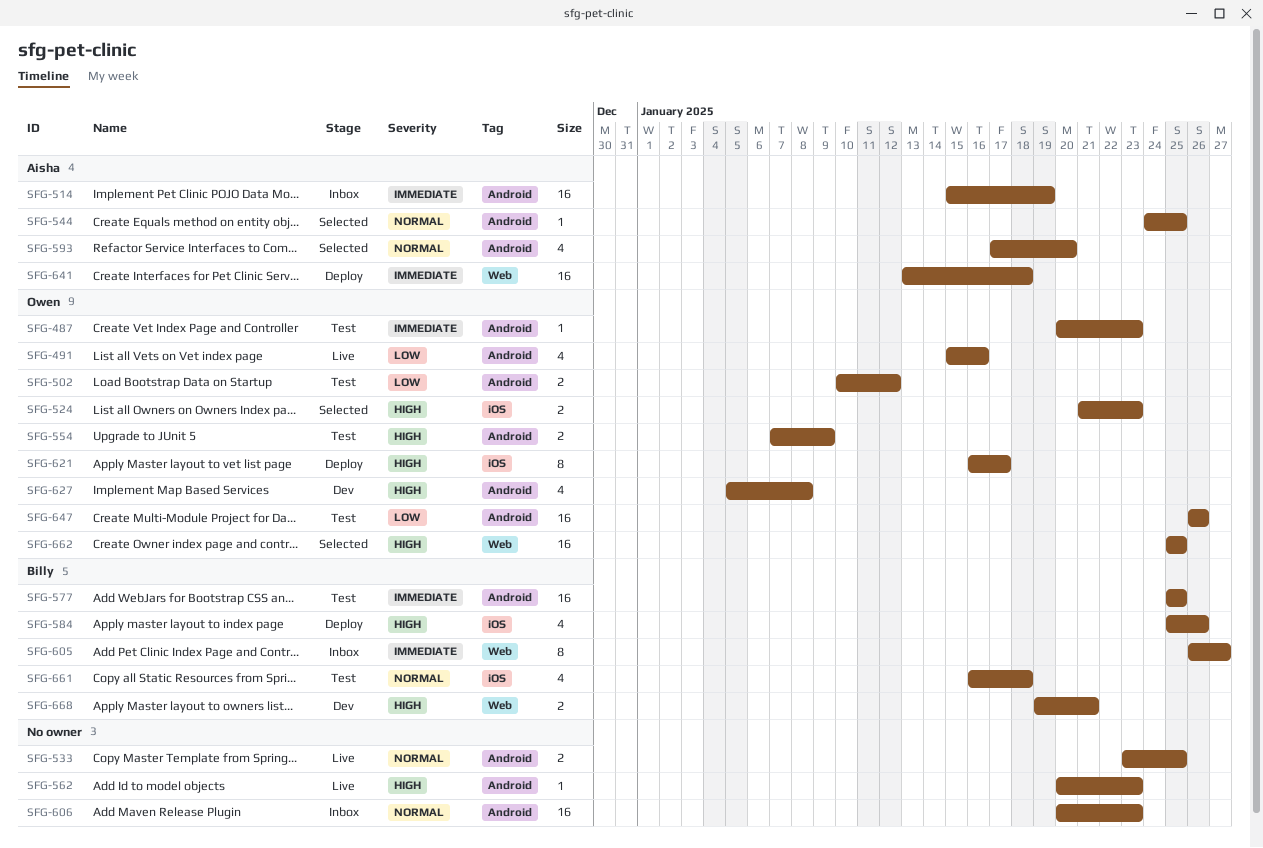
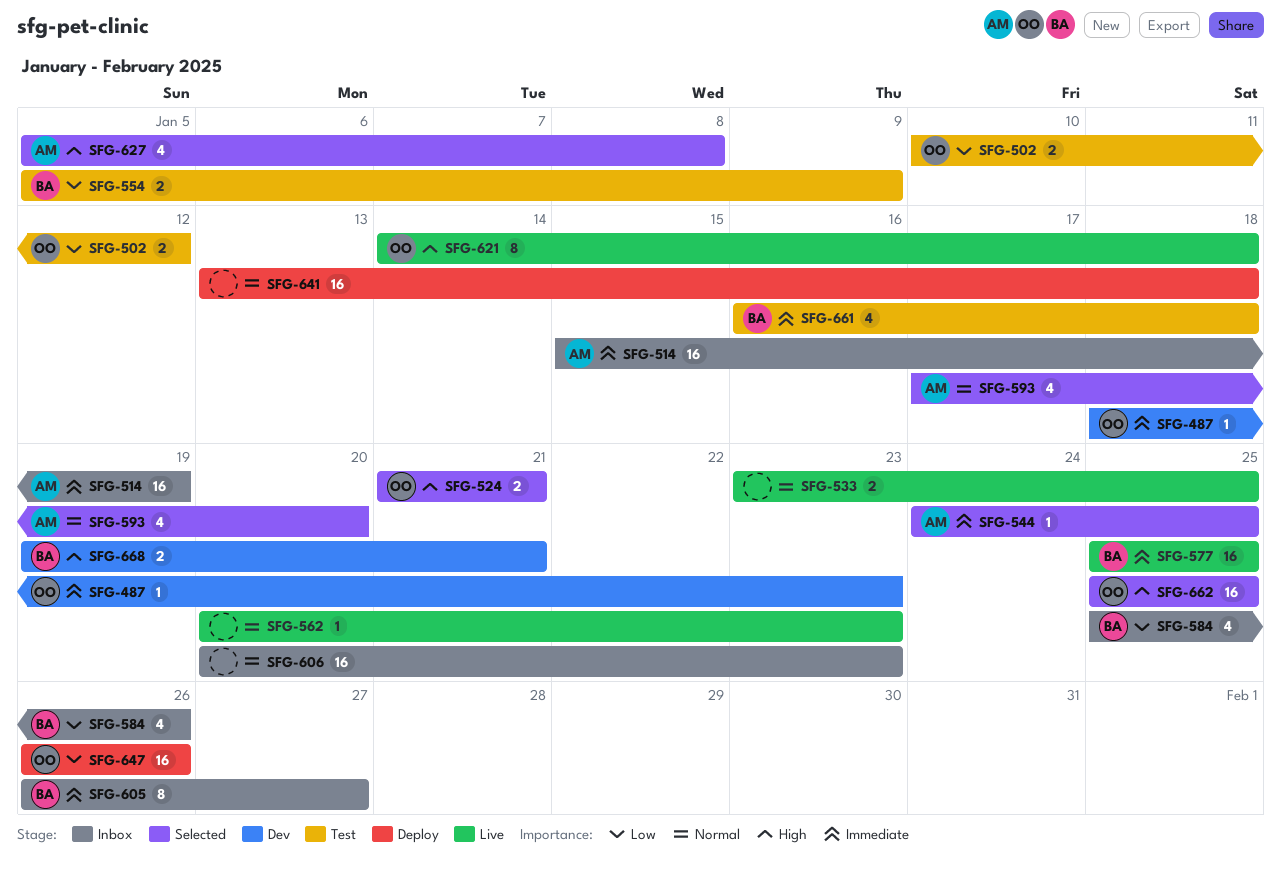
SFG-487, status: Test -> Dev
SFG-487, start: Jan 20 -> Jan 18
SFG-491: present -> none
SFG-524, due: Jan 23 -> Jan 21
SFG-544, priority: Normal -> Immediate
SFG-554, owner: Owen -> Billy
SFG-554, priority: High -> Low
SFG-554, start: Jan 7 -> Jan 5
SFG-562, priority: High -> Normal
SFG-577, status: Test -> Live
SFG-584, status: Deploy -> Inbox
SFG-584, priority: High -> Low
SFG-621, status: Deploy -> Live
SFG-621, start: Jan 16 -> Jan 14
SFG-621, due: Jan 17 -> Jan 18
SFG-627, status: Dev -> Selected
SFG-627, owner: Owen -> Aisha
SFG-641, owner: Aisha -> none
SFG-641, priority: Immediate -> Normal
SFG-647, status: Test -> Deploy
SFG-661, priority: Normal -> Immediate

